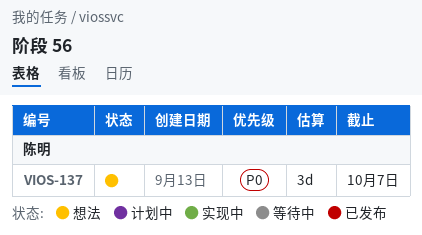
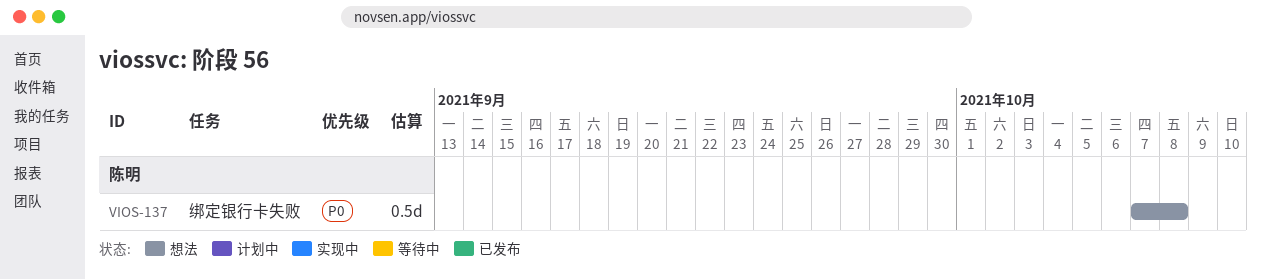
VIOS-137, estimate: 3d -> 0.5d
VIOS-137, due: Oct 7 -> Oct 8

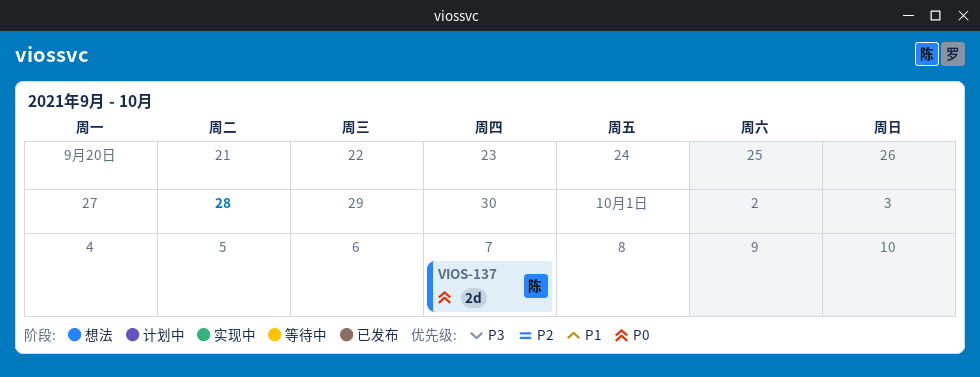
VIOS-137, estimate: 0.5d -> 2d
VIOS-137, due: Oct 8 -> Oct 7

